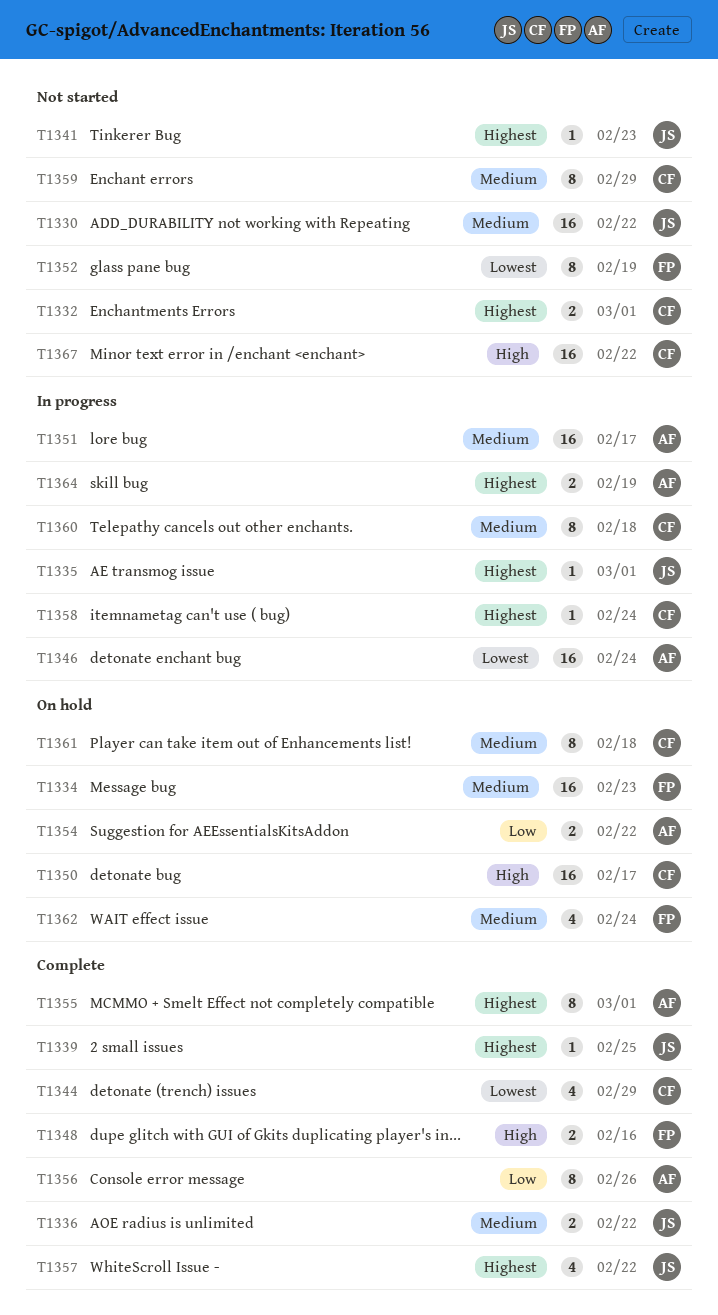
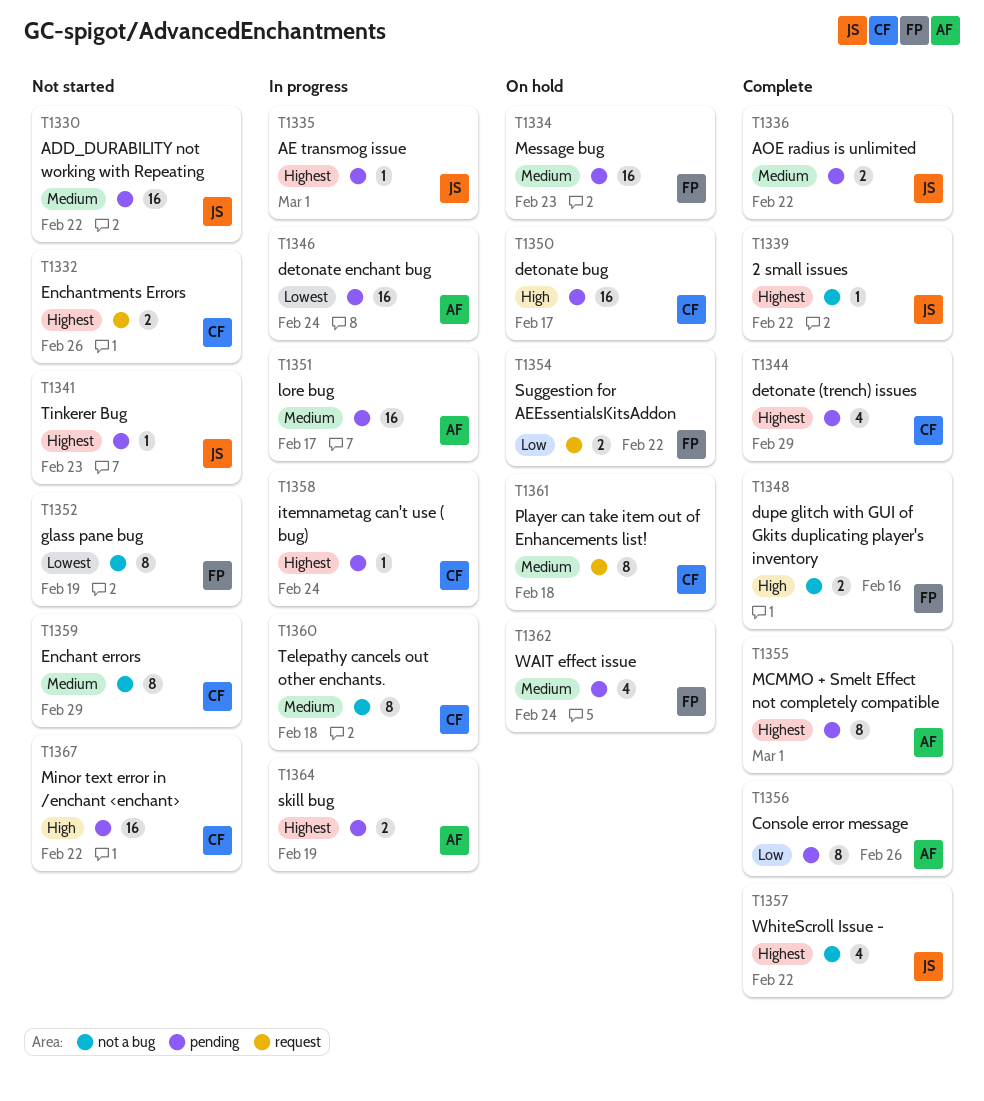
T1332, due: Mar 1 -> Feb 26
T1339, due: Feb 25 -> Feb 22
T1344, priority: Lowest -> Highest
T1354, owner: AF -> FP

